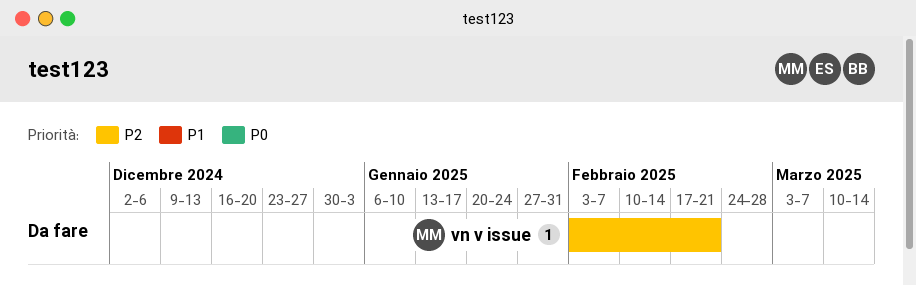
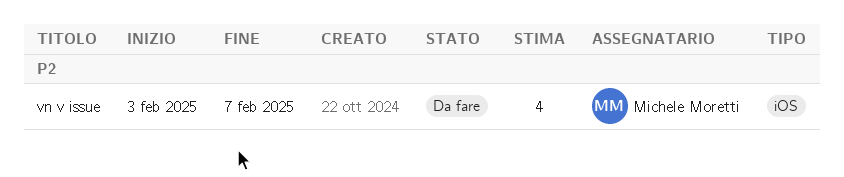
vn v issue, estimate: 1 -> 4
vn v issue, due: Feb 21 -> Feb 7

